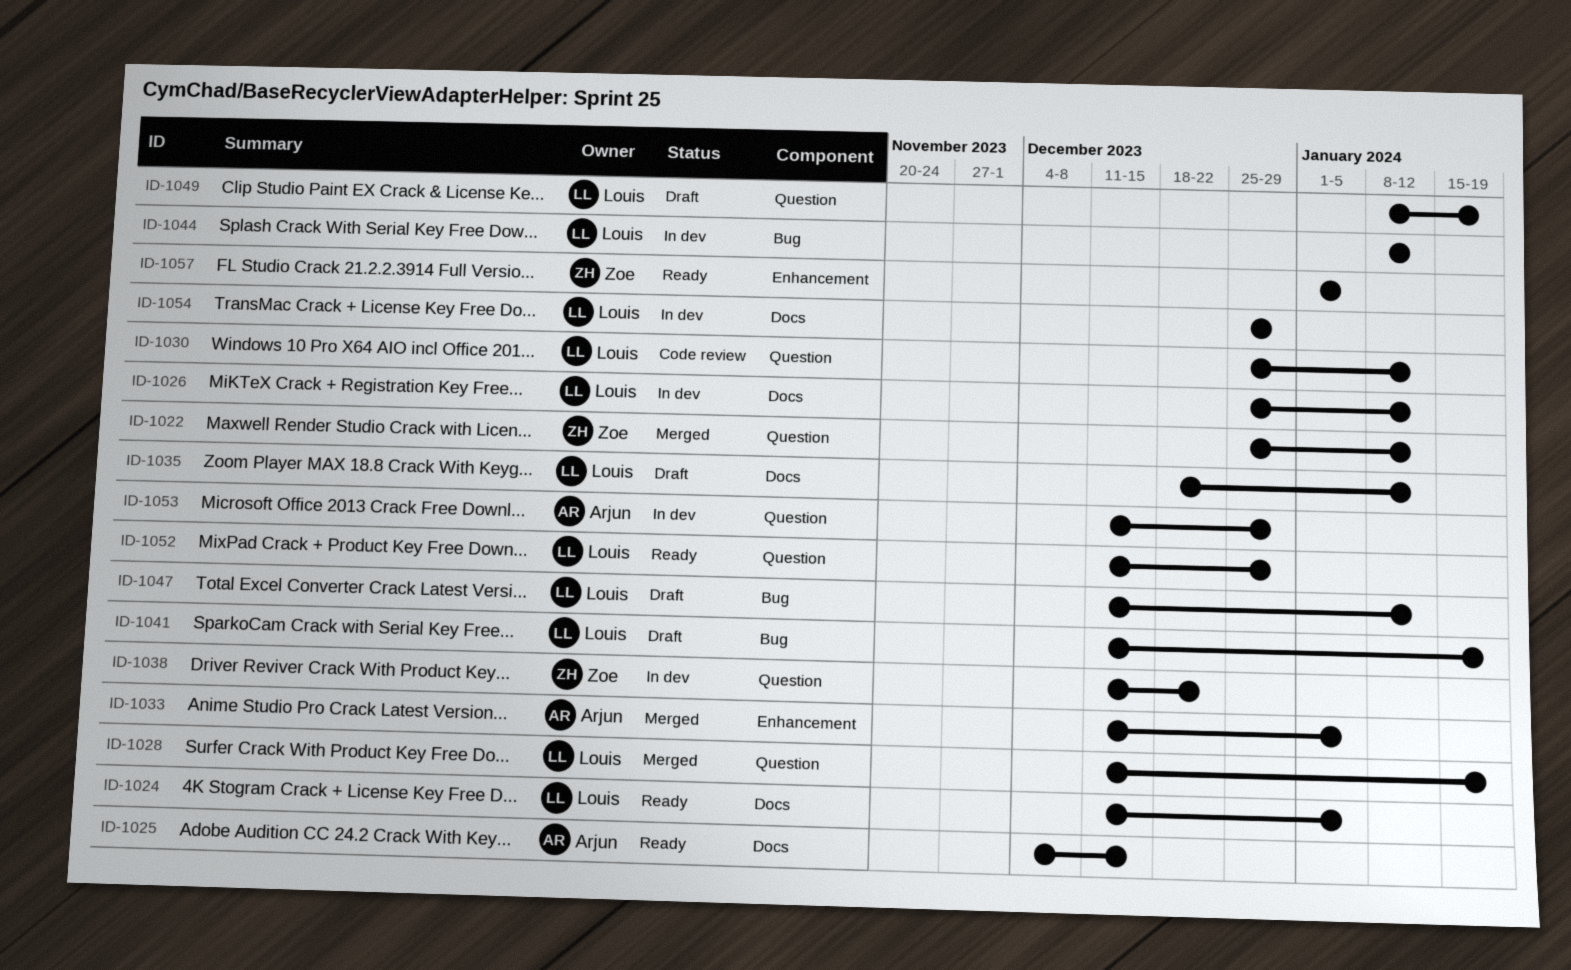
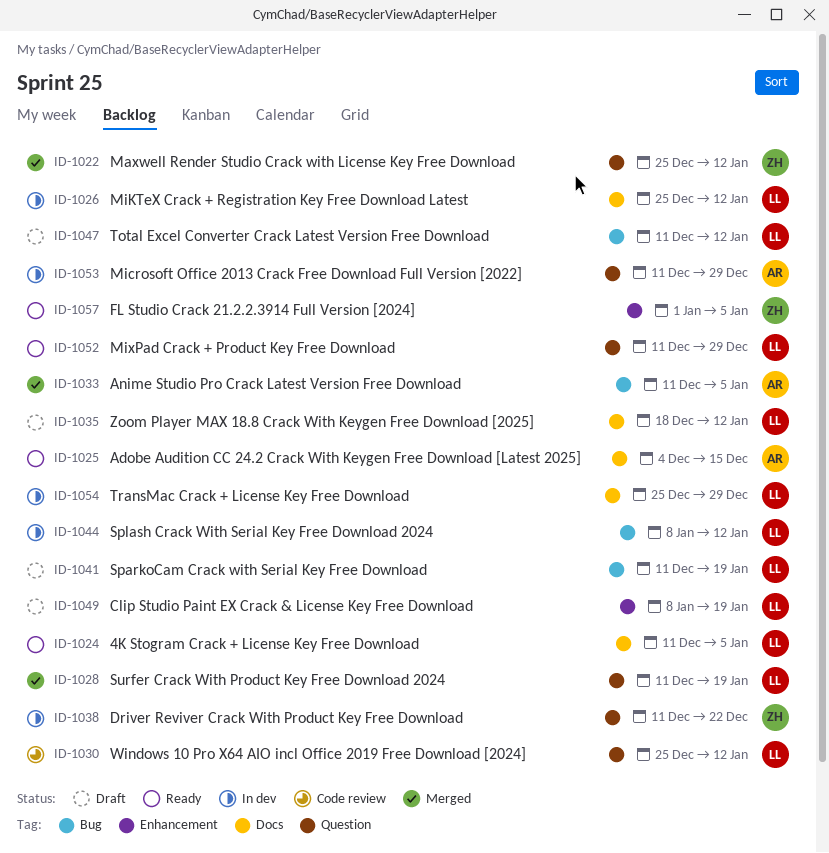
ID-1033, label: Enhancement -> Bug
ID-1049, label: Question -> Enhancement

